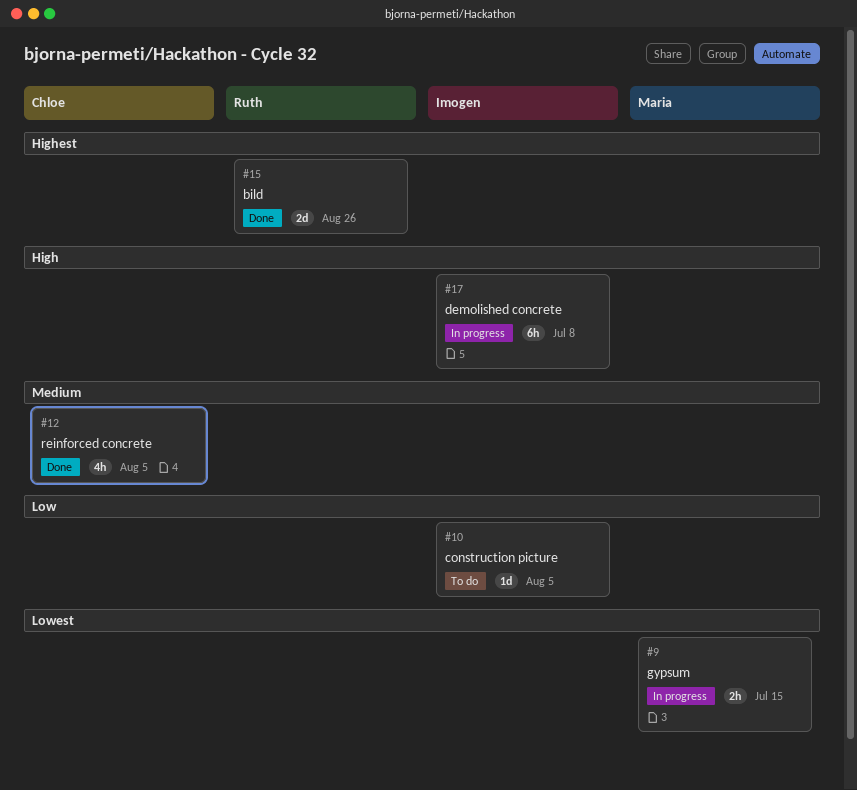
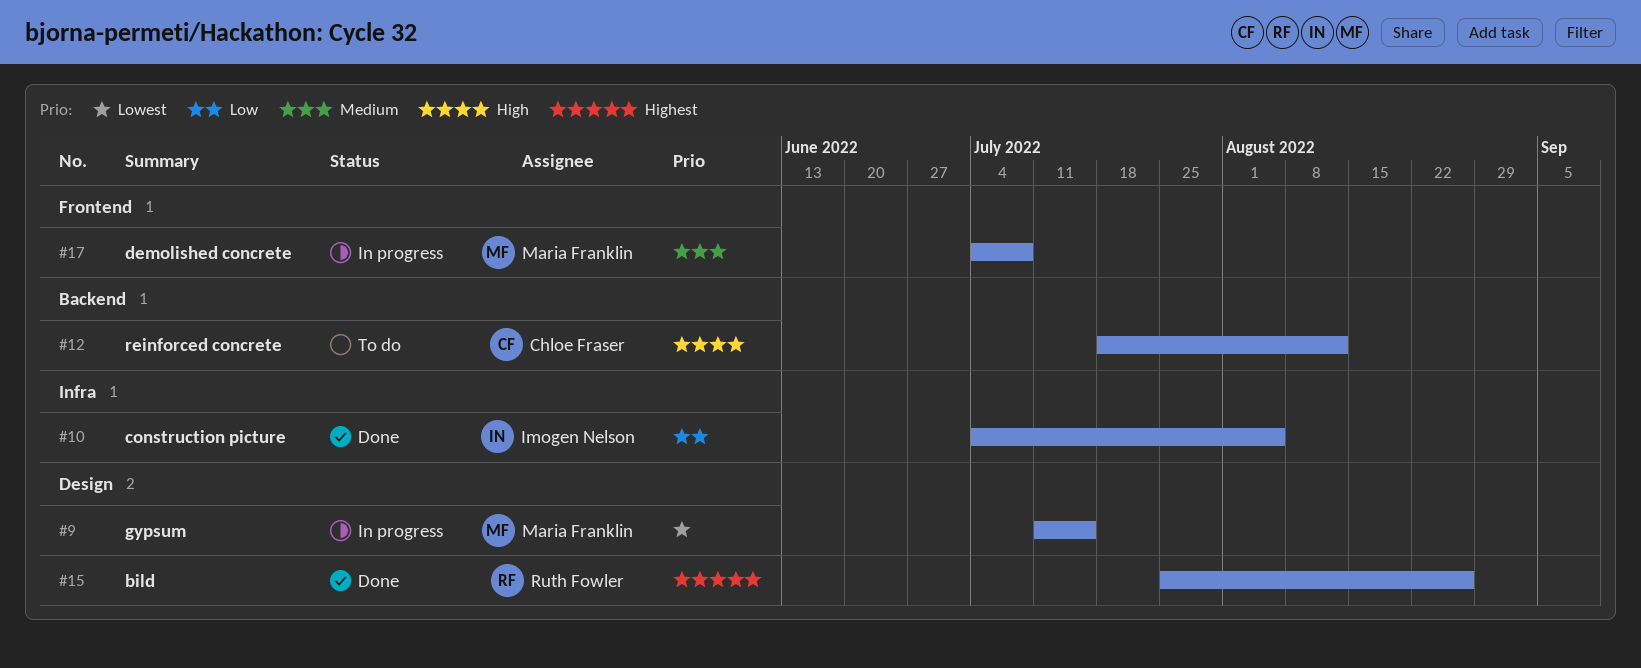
#10, status: To do -> Done
#12, status: Done -> To do
#12, priority: Medium -> High
#12, due: Aug 5 -> Aug 12
#17, owner: Imogen Nelson -> Maria Franklin
#17, priority: High -> Medium

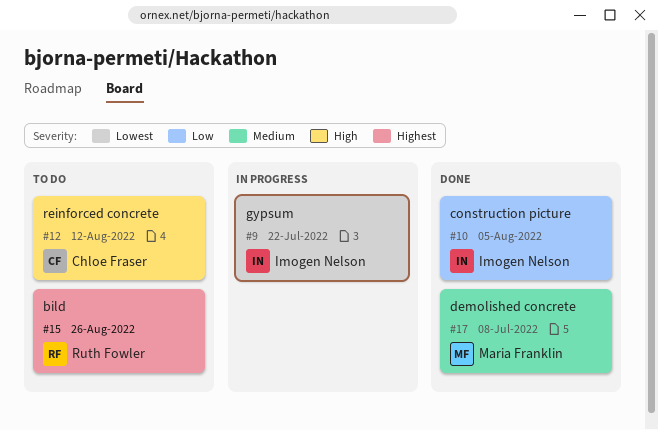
#9, owner: Maria Franklin -> Imogen Nelson
#9, due: Jul 15 -> Jul 22
#15, status: Done -> To do
#17, status: In progress -> Done

